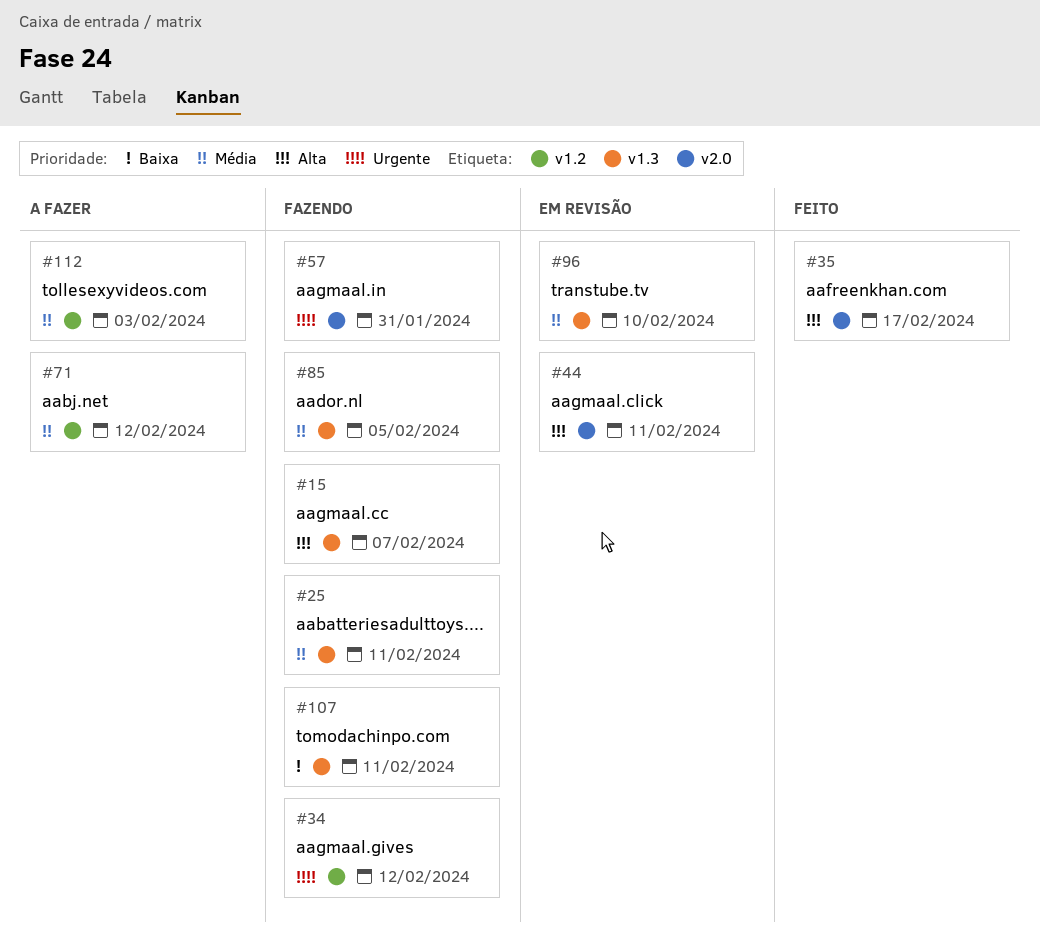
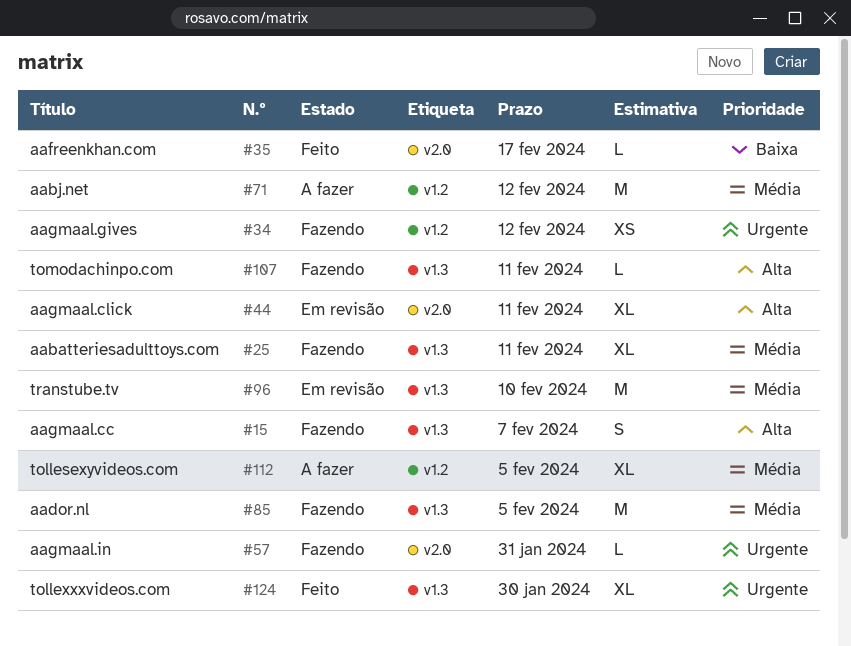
#35, priority: Alta -> Baixa
#107, priority: Baixa -> Alta
#112, due: Feb 3 -> Feb 5
#124: none -> present

